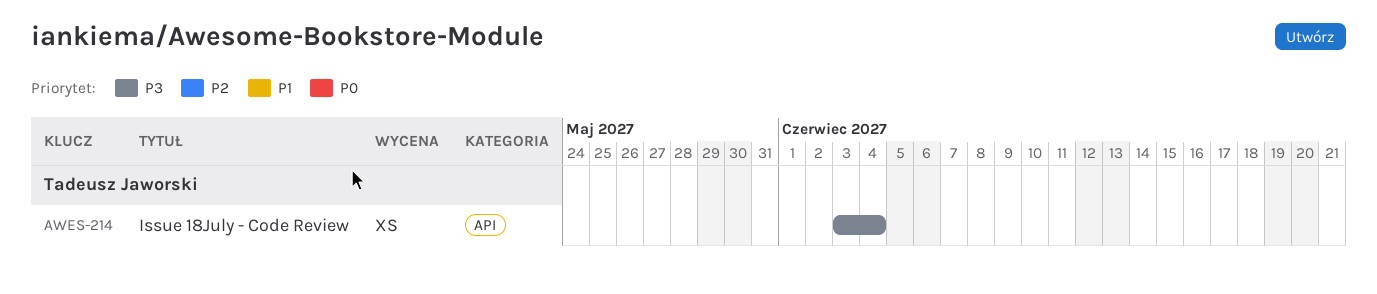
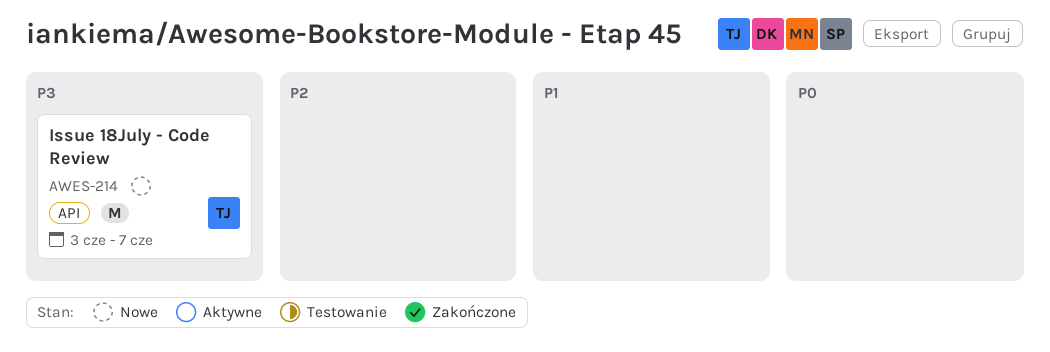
AWES-214, estimate: XS -> M
AWES-214, due: Jun 4 -> Jun 7

